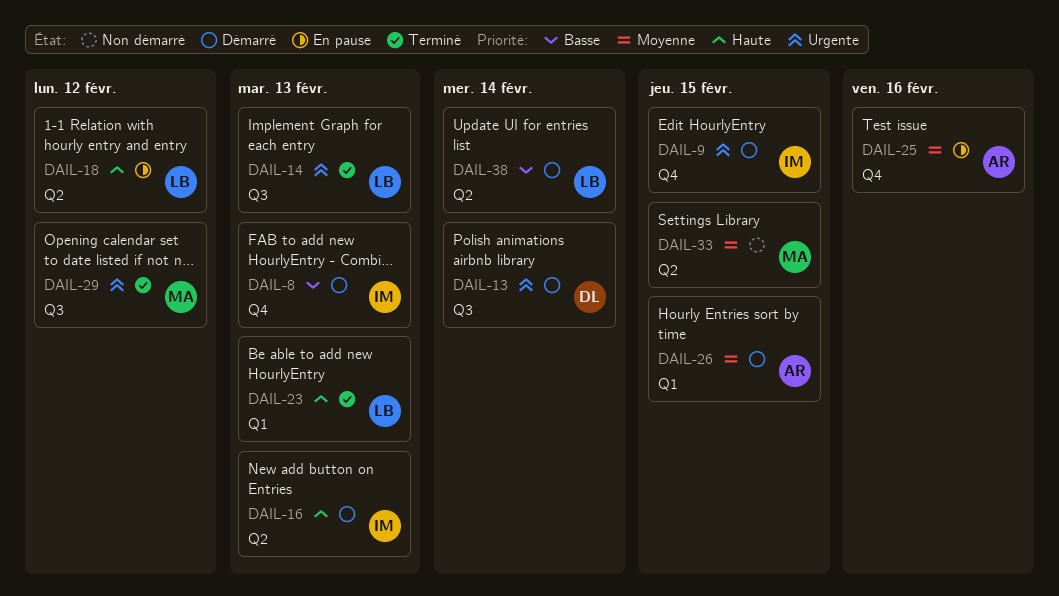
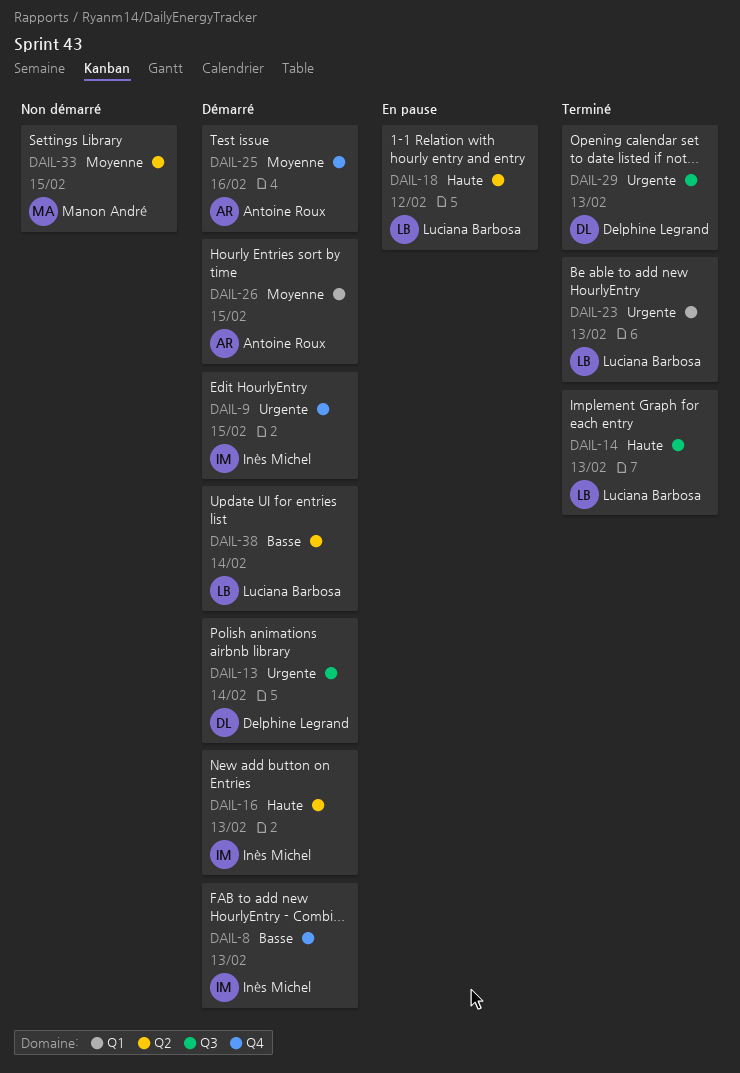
DAIL-14, priority: Urgente -> Haute
DAIL-23, priority: Haute -> Urgente
DAIL-25, status: En pause -> Démarré
DAIL-29, owner: Manon André -> Delphine Legrand
DAIL-29, due: Feb 12 -> Feb 13

